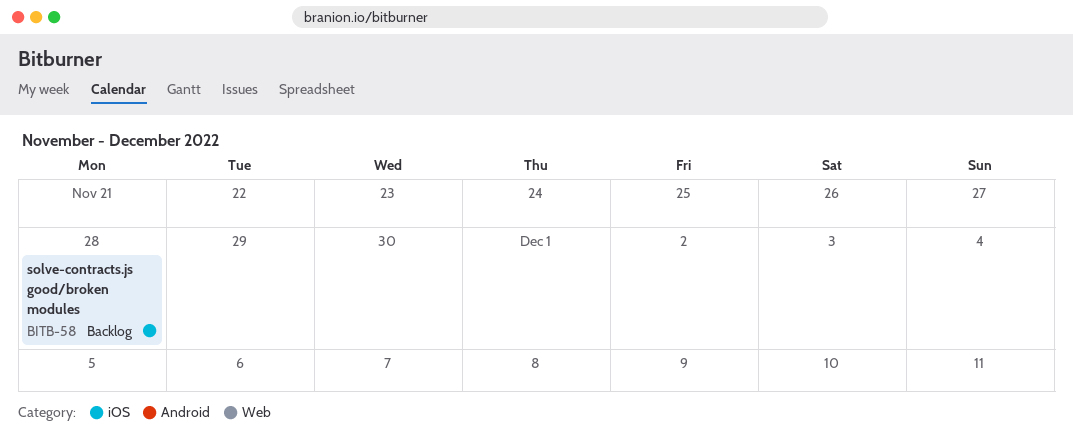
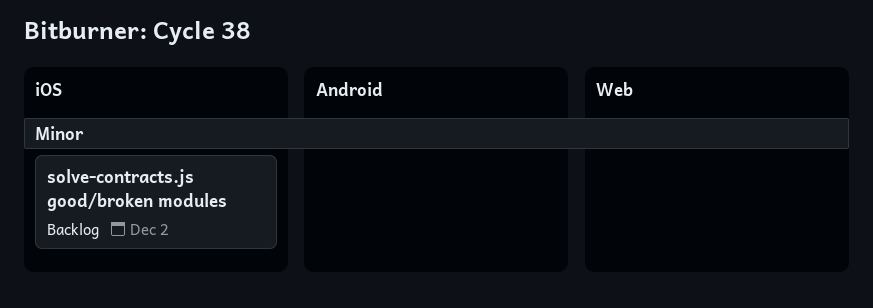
solve-contracts.js good/broken modules, due: Nov 28 -> Dec 2

